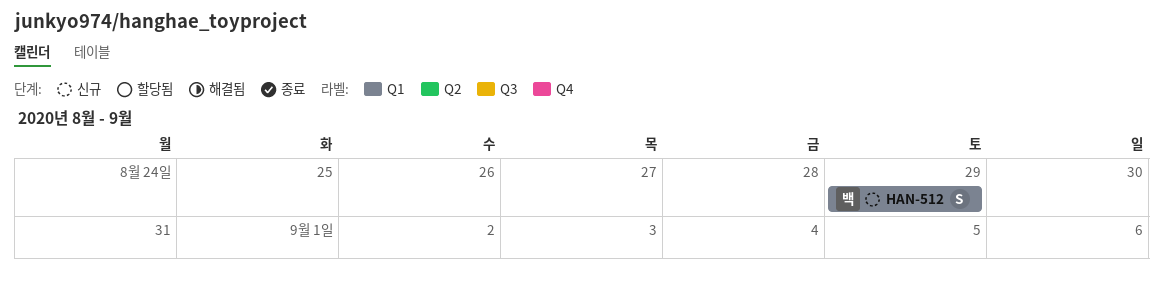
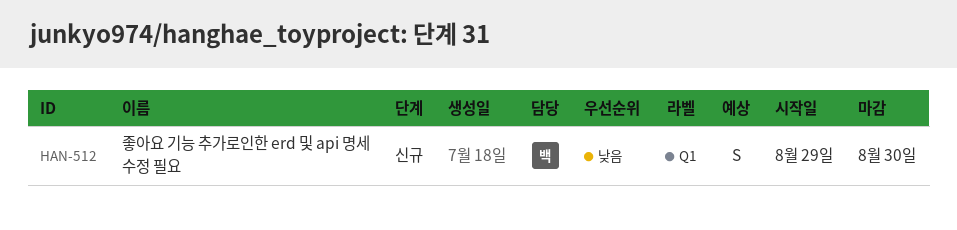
HAN-512, due: Aug 29 -> Aug 30

